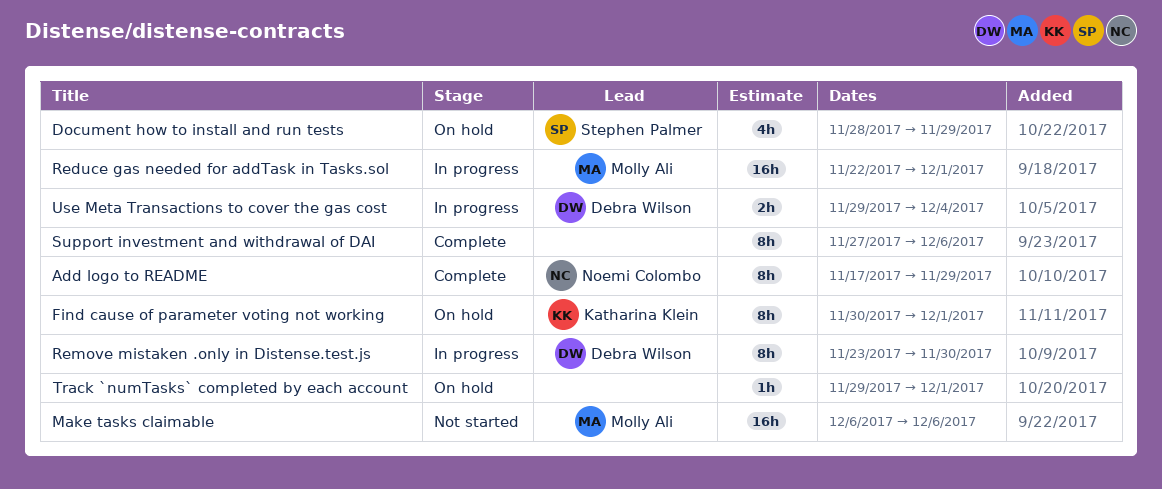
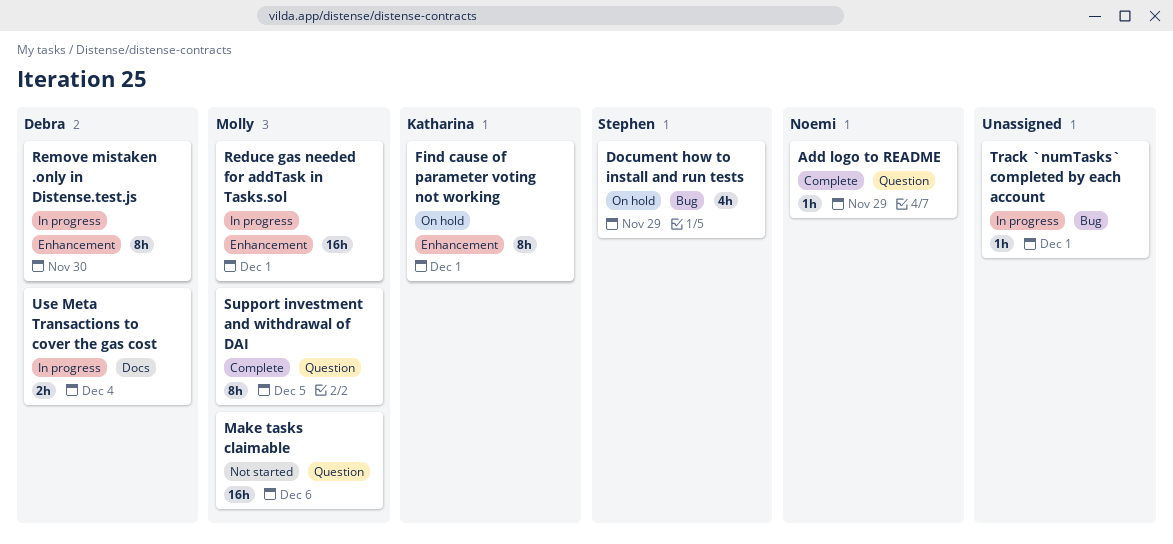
Add logo to README, estimate: 8h -> 1h
Support investment and withdrawal of DAI, owner: none -> Molly Ali
Support investment and withdrawal of DAI, due: Dec 6 -> Dec 5
Track `numTasks` completed by each account, status: On hold -> In progress

